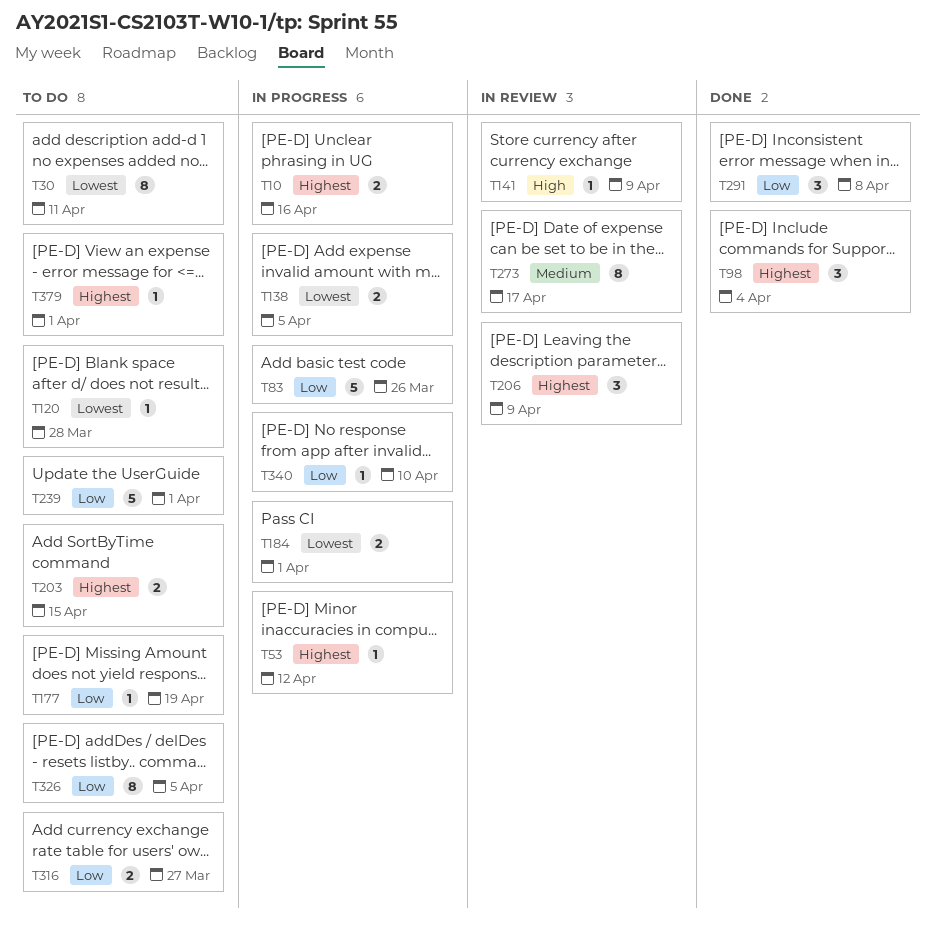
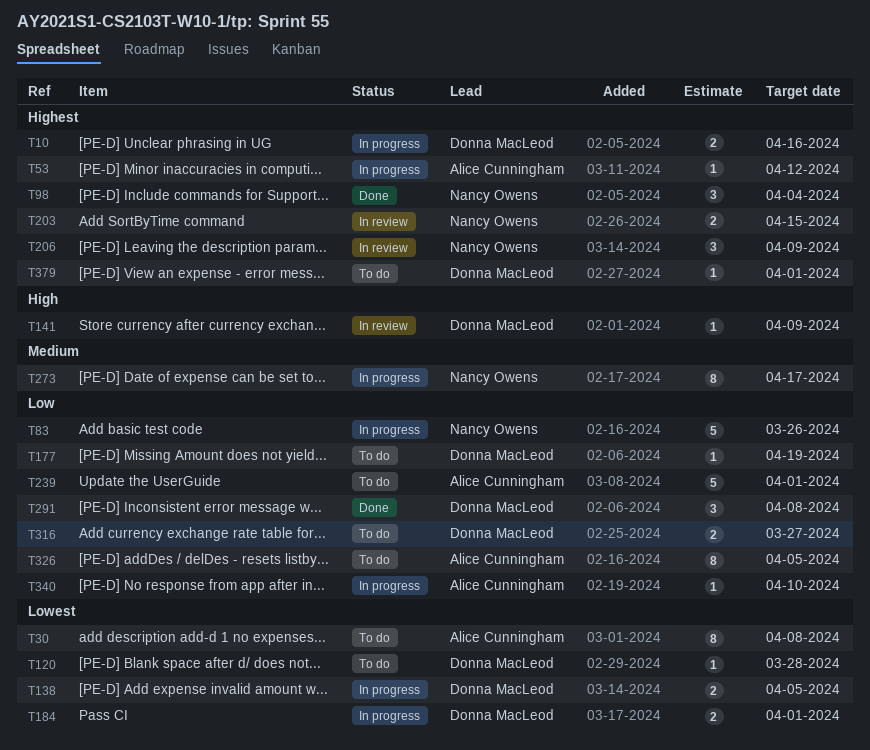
T30, due: Apr 11 -> Apr 8
T203, status: To do -> In review
T273, status: In review -> In progress

